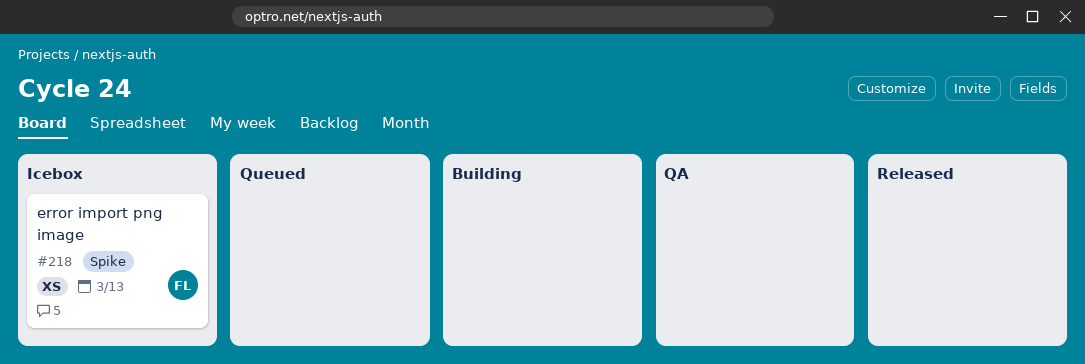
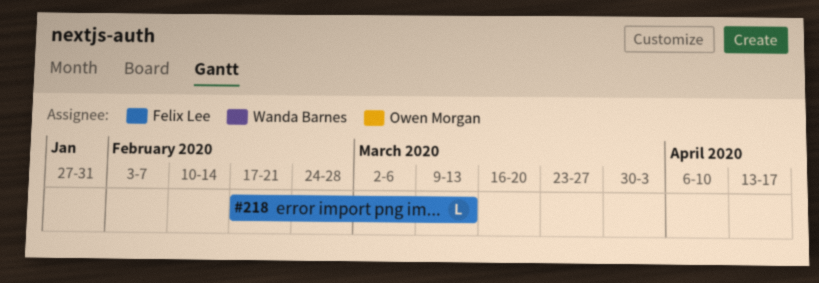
#218, estimate: XS -> L

